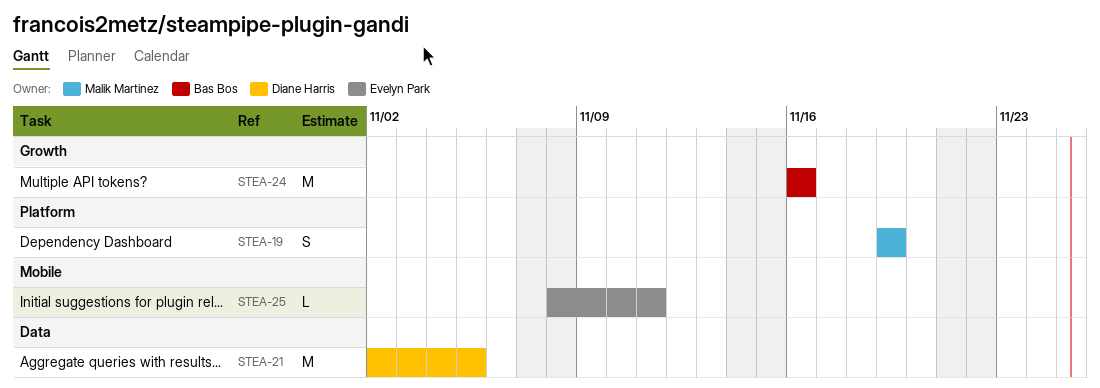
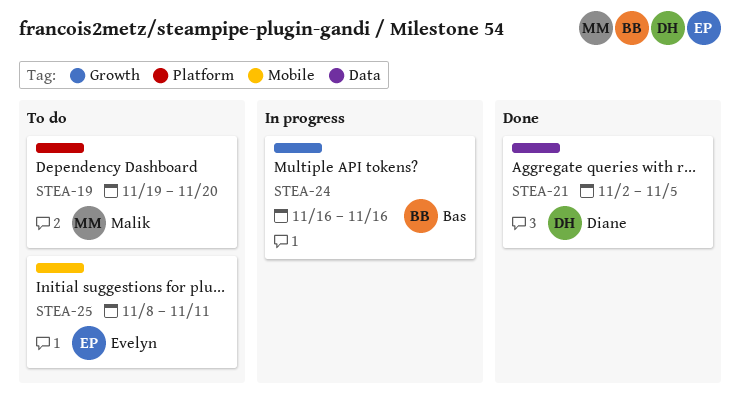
STEA-19, due: Nov 19 -> Nov 20

